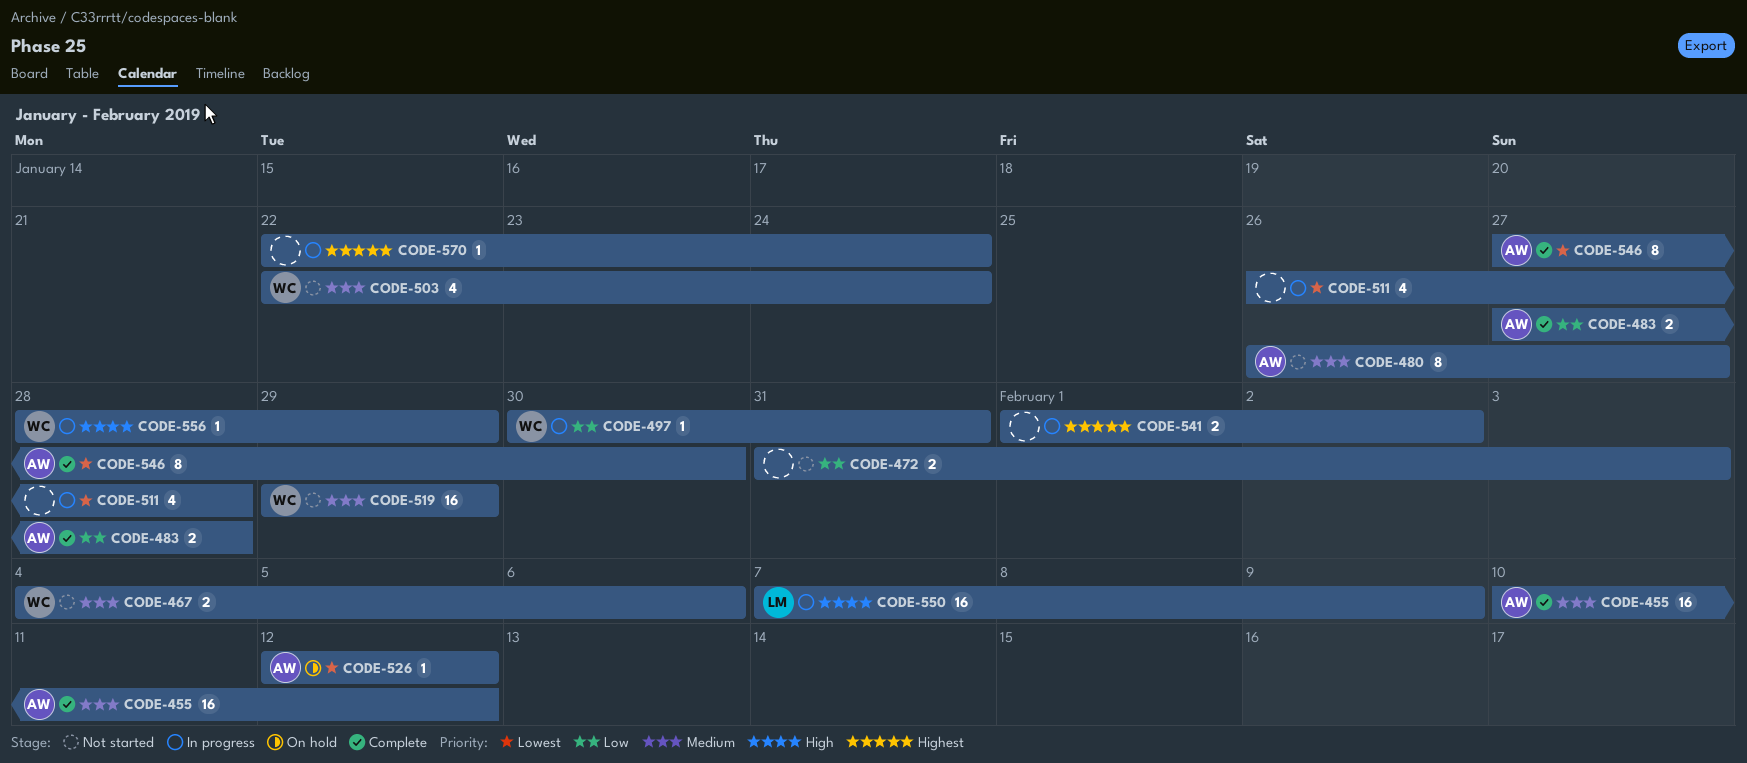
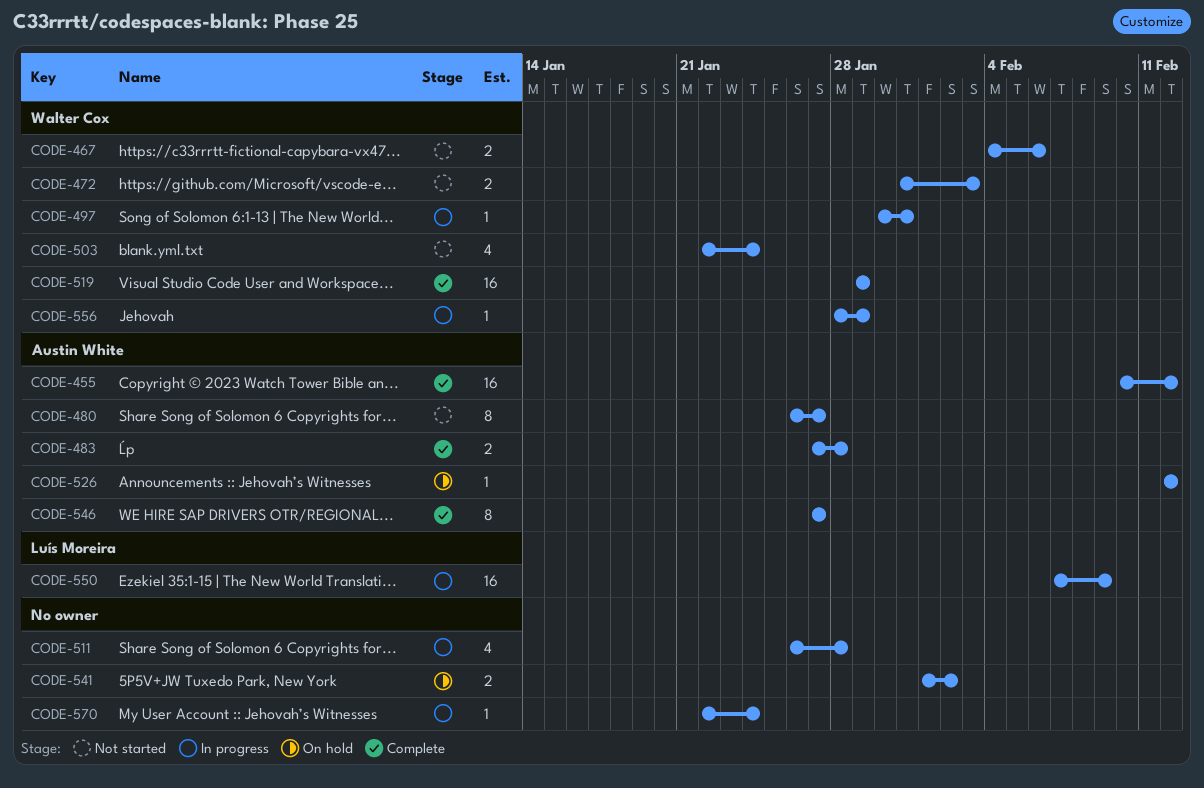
CODE-472, owner: none -> Walter Cox
CODE-519, status: Not started -> Complete
CODE-541, status: In progress -> On hold
CODE-546, due: Jan 30 -> Jan 27

